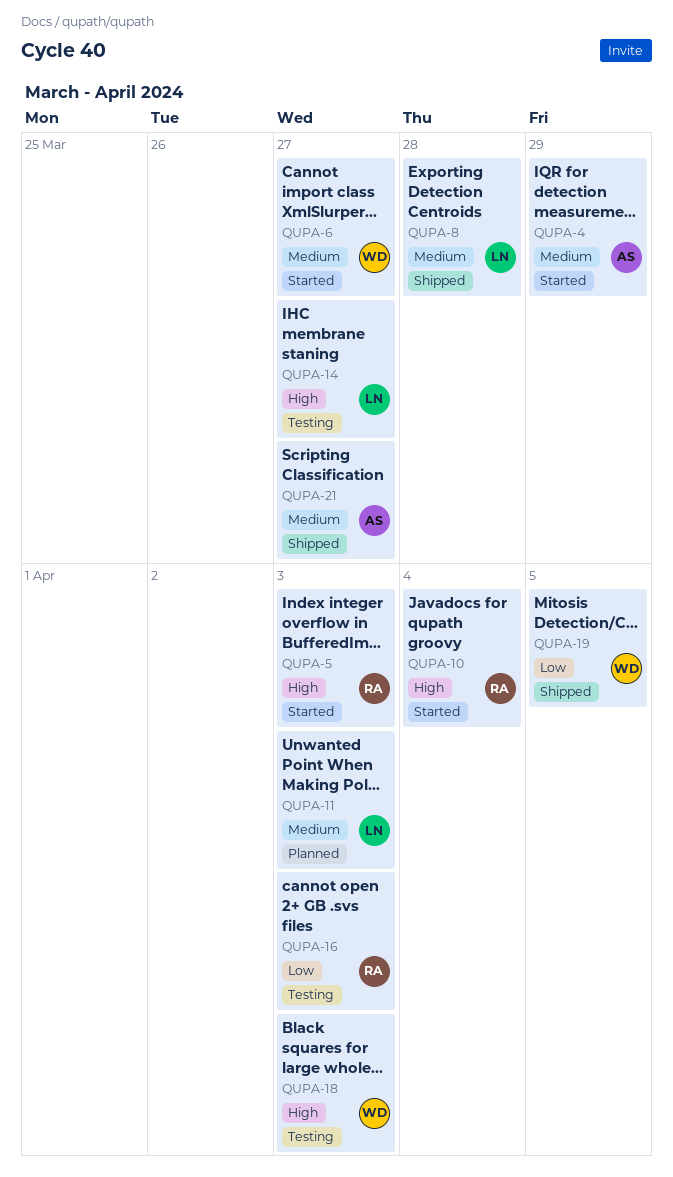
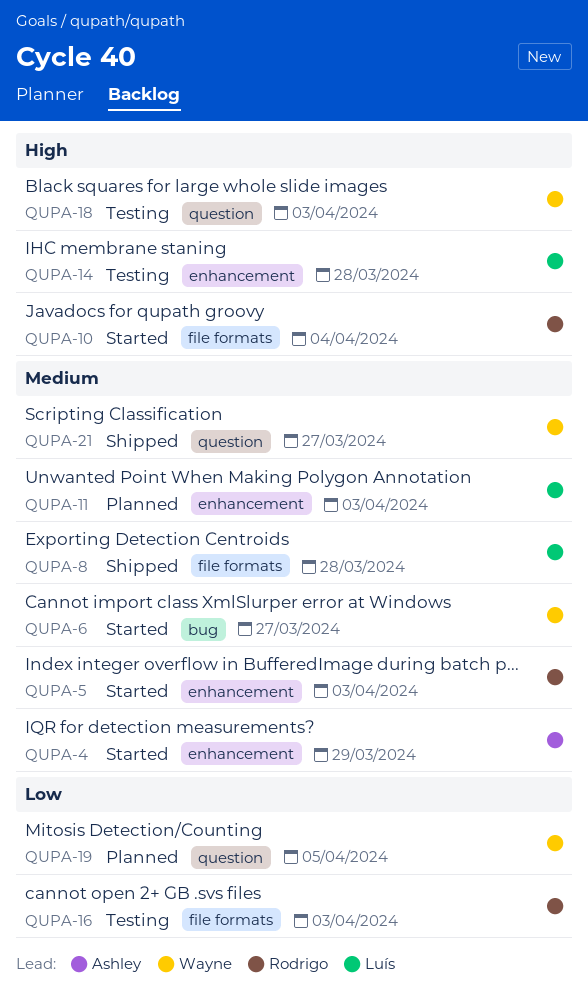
QUPA-5, priority: High -> Medium
QUPA-14, due: Mar 27 -> Mar 28
QUPA-19, status: Shipped -> Planned
QUPA-21, owner: Ashley -> Wayne

